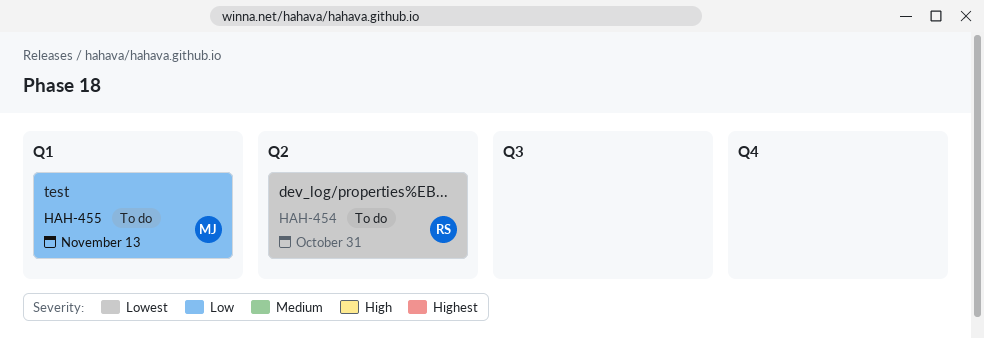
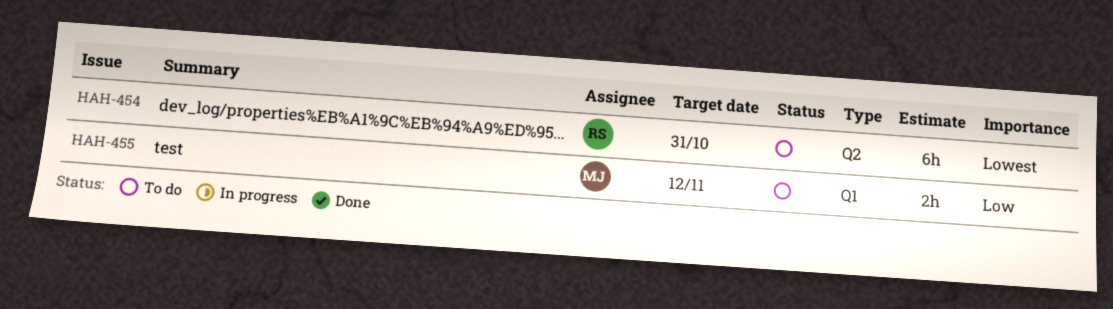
HAH-455, due: Nov 13 -> Nov 12

